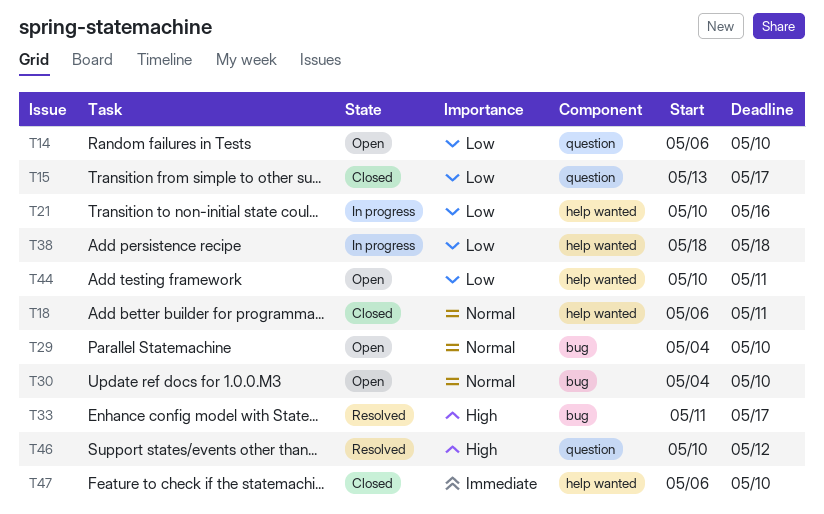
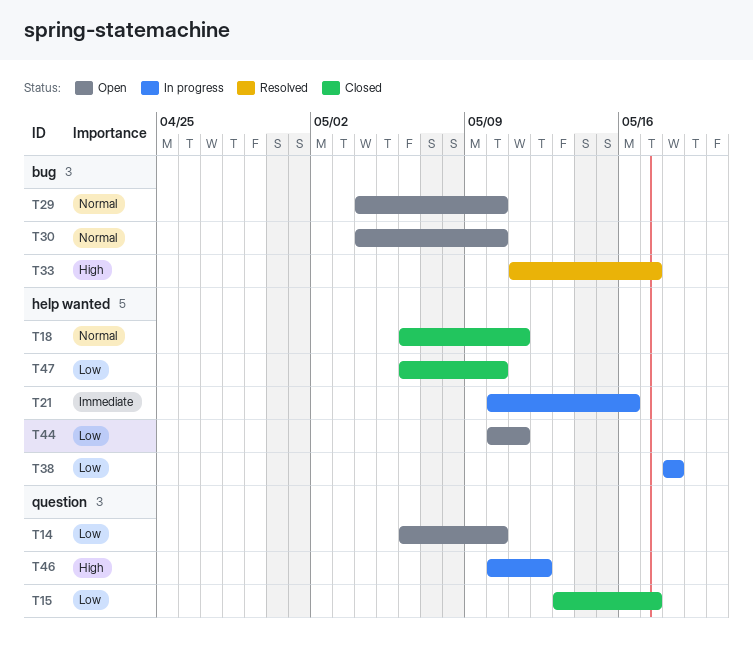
T21, priority: Low -> Immediate
T46, status: Resolved -> In progress
T47, priority: Immediate -> Low

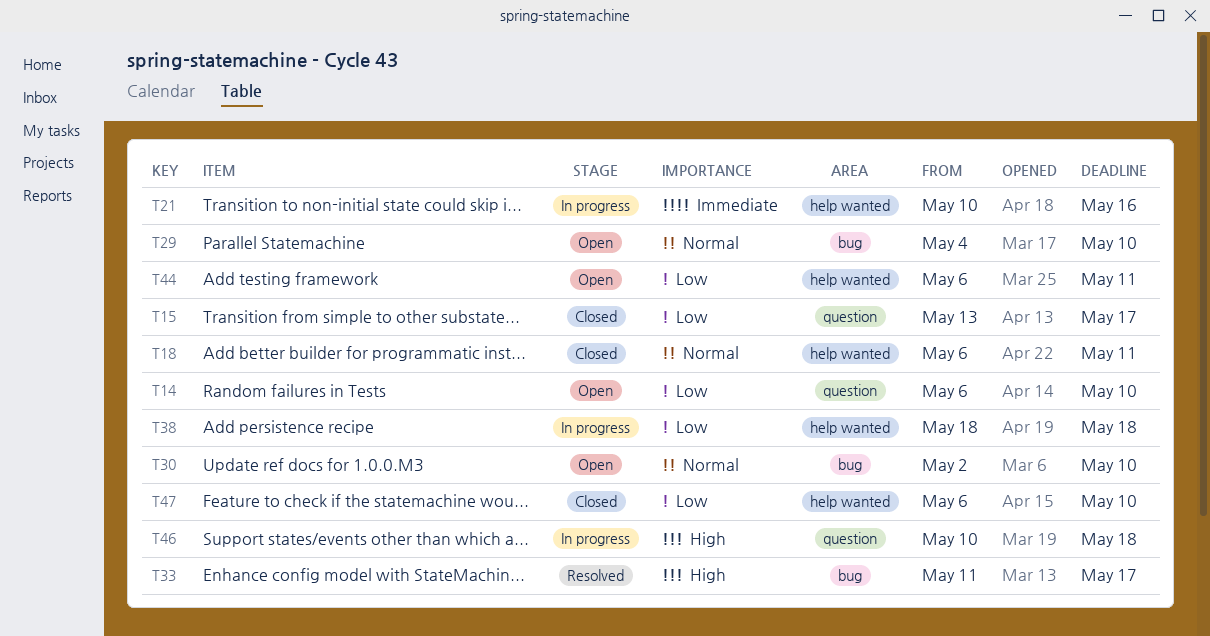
T30, start: May 4 -> May 2
T44, start: May 10 -> May 6
T46, due: May 12 -> May 18

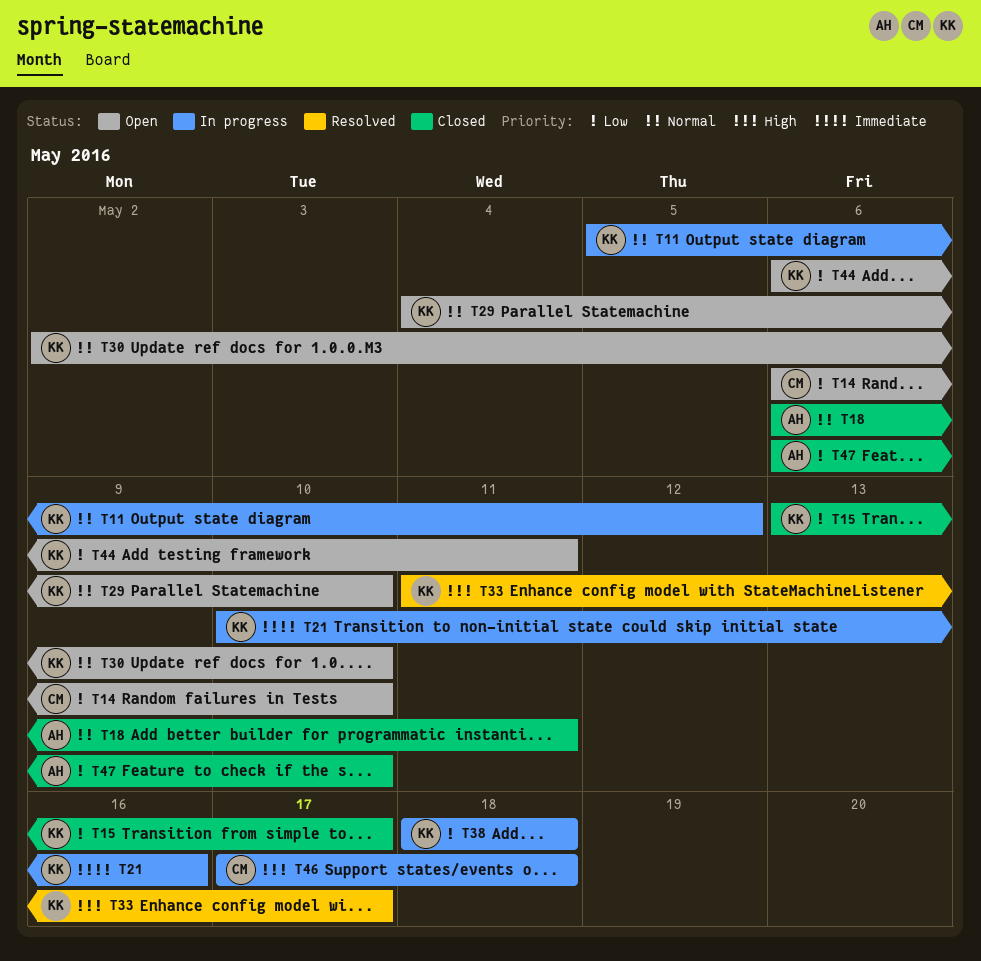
T11: none -> present
T46, start: May 10 -> May 17

